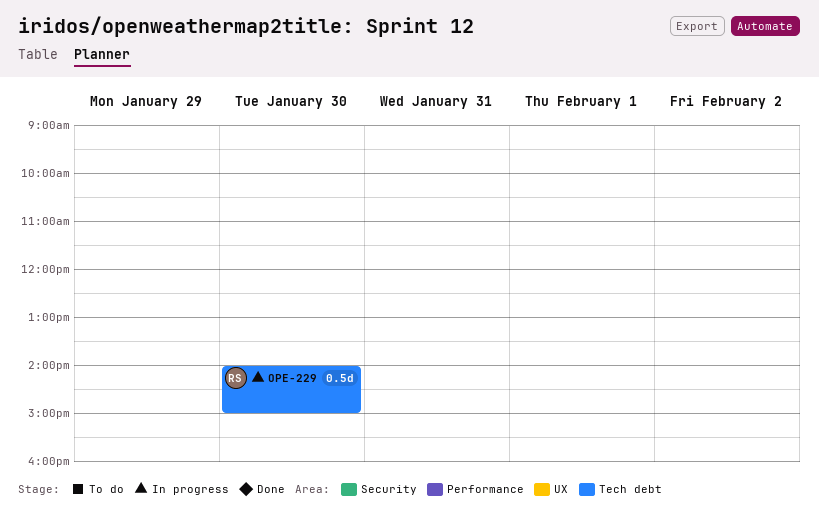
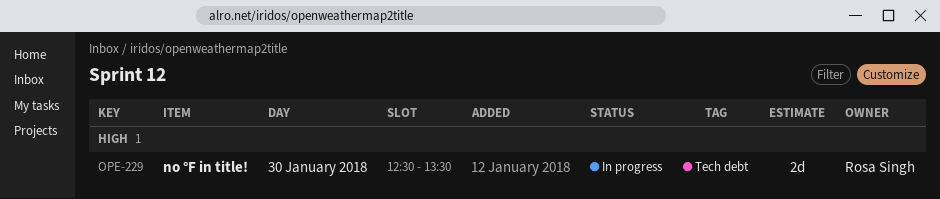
OPE-229, estimate: 0.5d -> 2d
OPE-229, begins: 14:00 -> 12:30
OPE-229, ends: 15:00 -> 13:30

